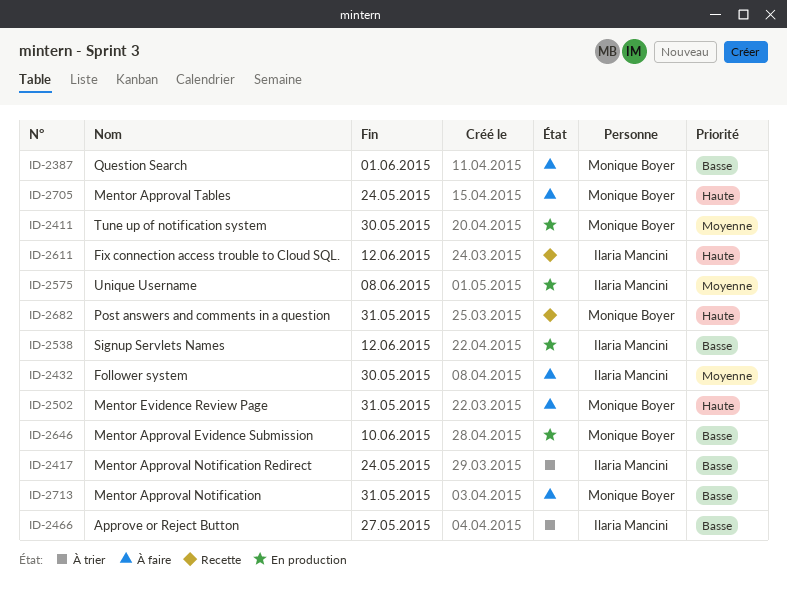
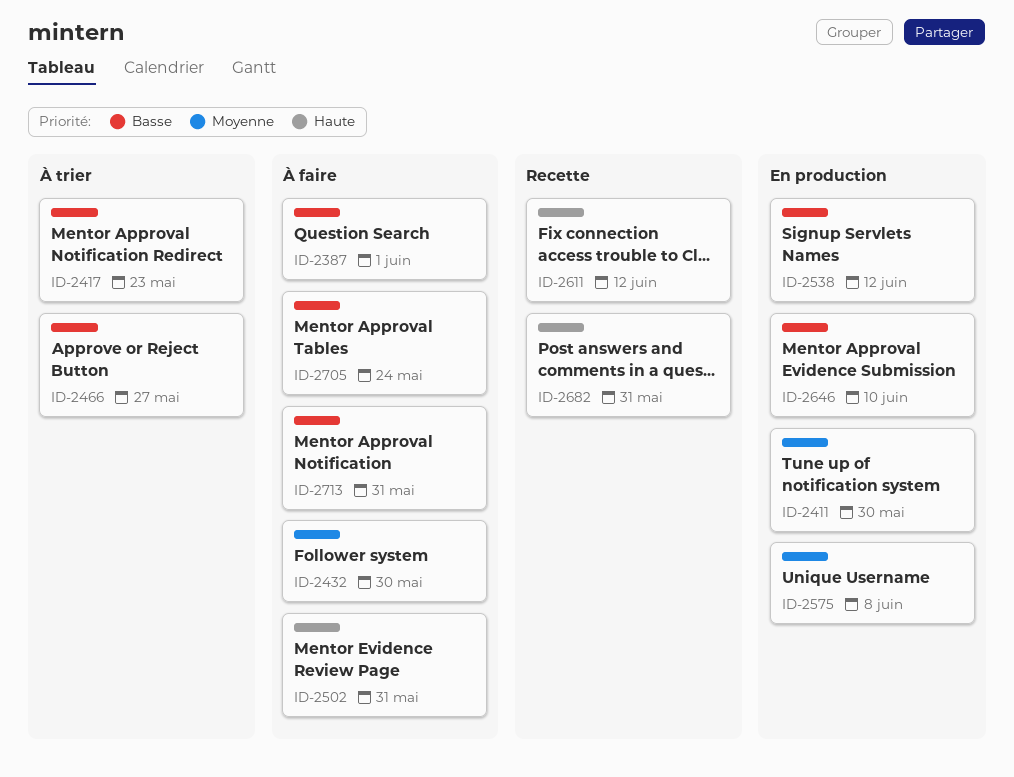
ID-2417, due: May 24 -> May 23
ID-2705, priority: Haute -> Basse

